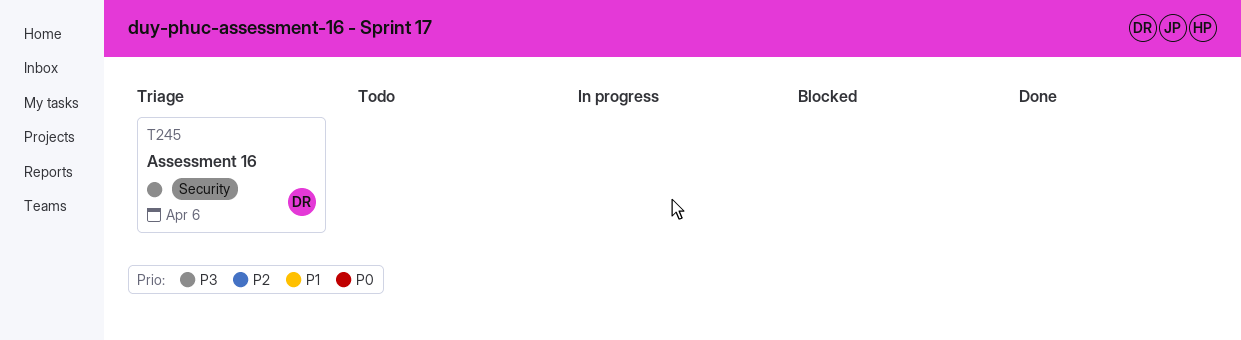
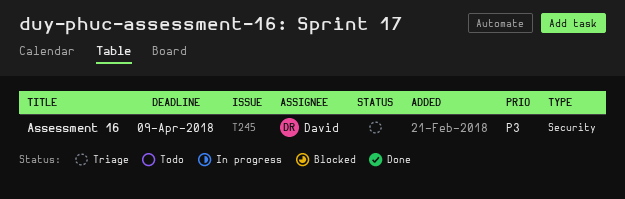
T245, due: Apr 6 -> Apr 9

